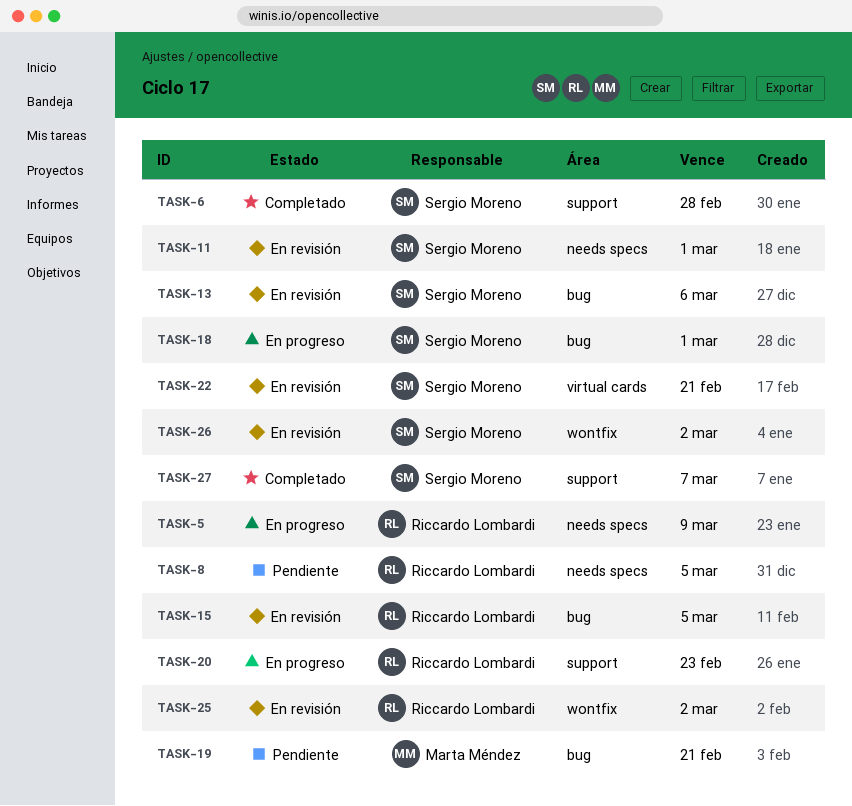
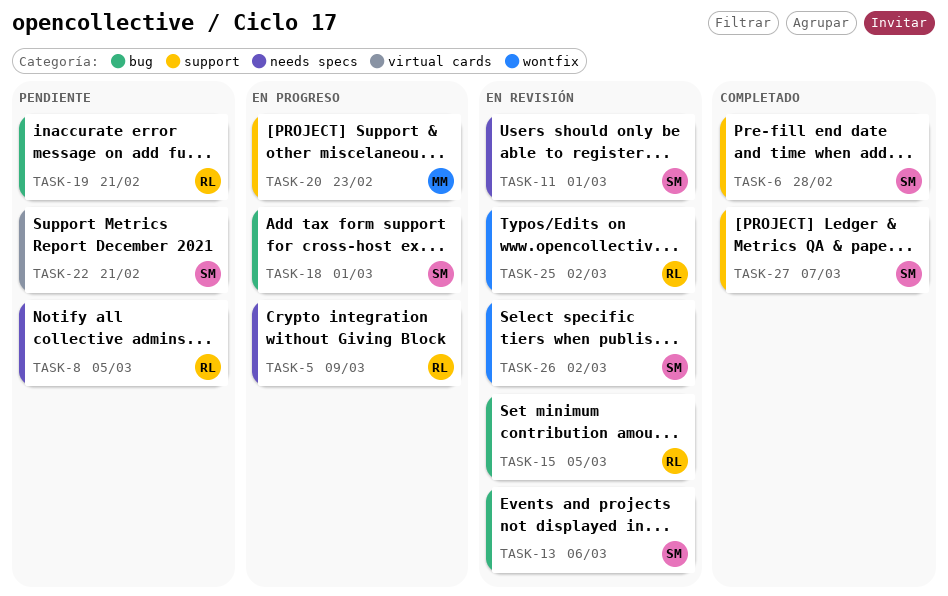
TASK-19, owner: Marta Méndez -> Riccardo Lombardi
TASK-20, owner: Riccardo Lombardi -> Marta Méndez
TASK-22, status: En revisión -> Pendiente

